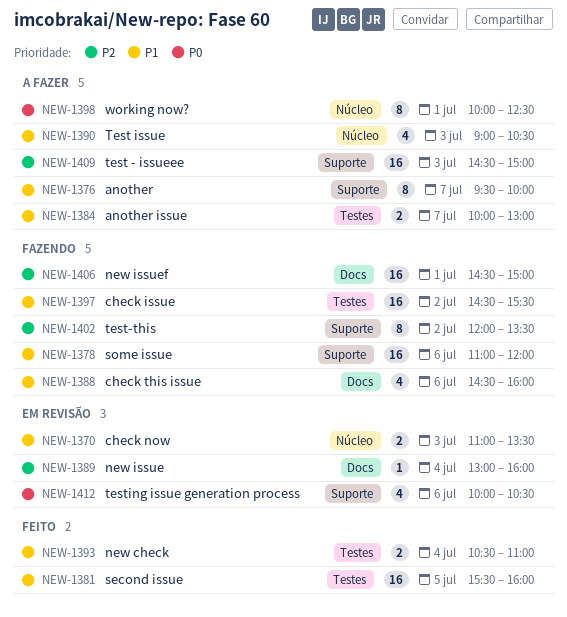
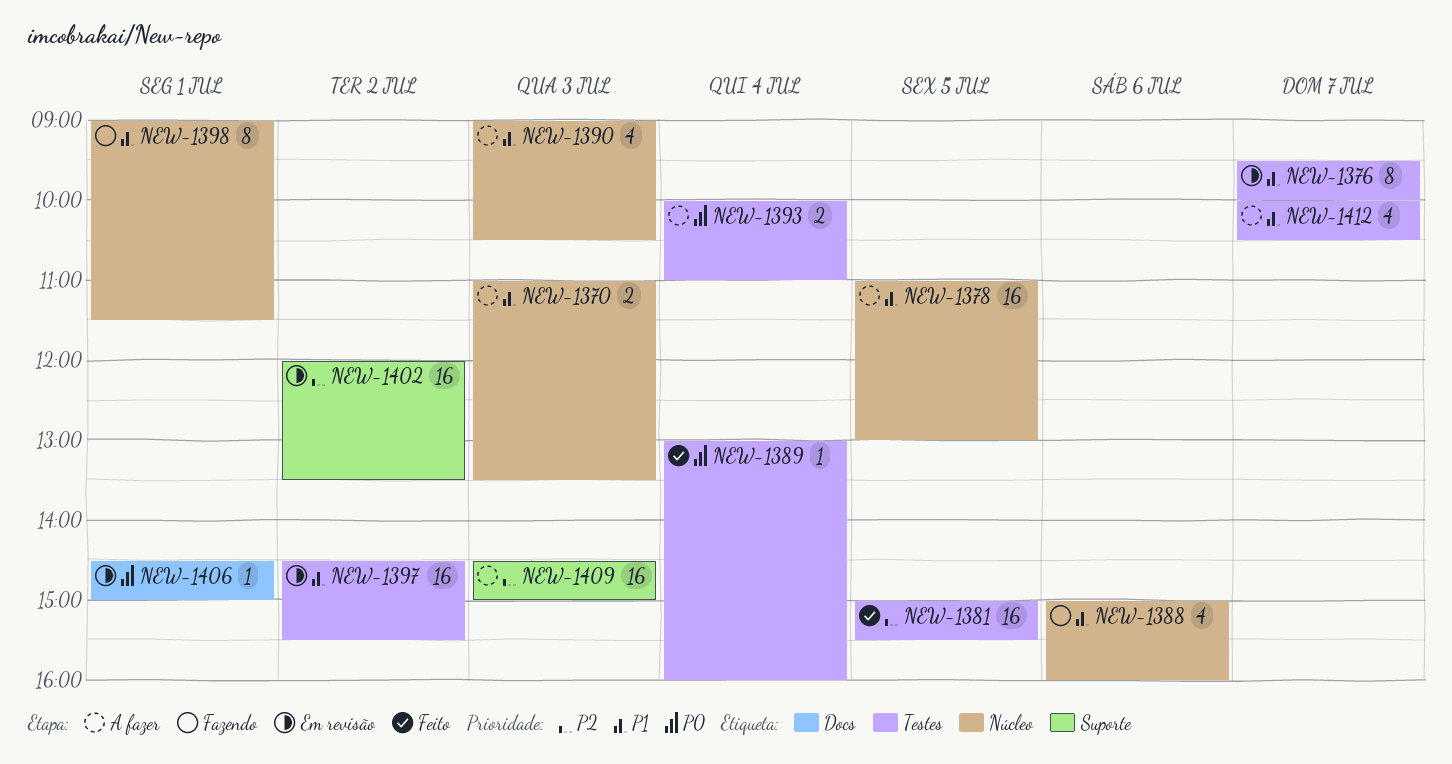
NEW-1370, status: Em revisão -> A fazer
NEW-1376, status: A fazer -> Em revisão
NEW-1376, label: Suporte -> Testes
NEW-1378, status: Fazendo -> A fazer
NEW-1378, label: Suporte -> Núcleo
NEW-1378, day: Jul 6 -> Jul 5
NEW-1378, ends: 12:00 -> 13:00
NEW-1381, priority: P1 -> P2
NEW-1381, begins: 15:30 -> 15:00
NEW-1381, ends: 16:00 -> 15:30
NEW-1384: present -> none
NEW-1388, label: Docs -> Núcleo
NEW-1388, begins: 14:30 -> 15:00
NEW-1389, status: Em revisão -> Feito
NEW-1389, priority: P2 -> P0
NEW-1389, label: Docs -> Testes
NEW-1393, status: Feito -> A fazer
NEW-1393, priority: P1 -> P0
NEW-1393, begins: 10:30 -> 10:00
NEW-1397, status: Fazendo -> Em revisão
NEW-1398, status: A fazer -> Fazendo
NEW-1398, priority: P0 -> P1
NEW-1398, begins: 10:00 -> 09:00
NEW-1398, ends: 12:30 -> 11:30
NEW-1402, status: Fazendo -> Em revisão
NEW-1402, estimate: 8 -> 16
NEW-1406, status: Fazendo -> Em revisão
NEW-1406, priority: P2 -> P0
NEW-1406, estimate: 16 -> 1
NEW-1412, status: Em revisão -> A fazer
NEW-1412, priority: P0 -> P1
NEW-1412, label: Suporte -> Testes
NEW-1412, day: Jul 6 -> Jul 7

